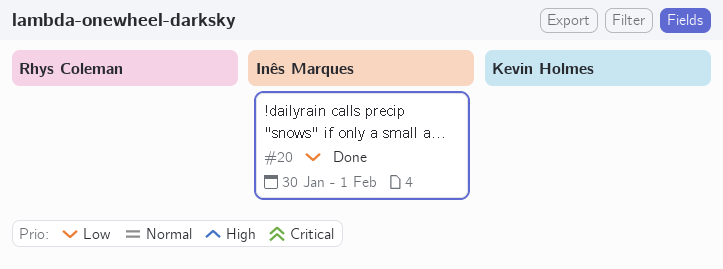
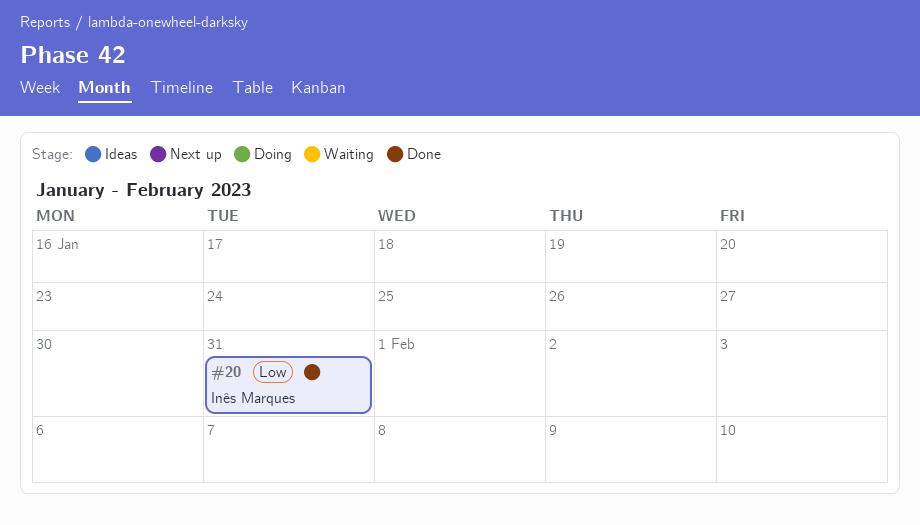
#20, due: Feb 1 -> Jan 31

